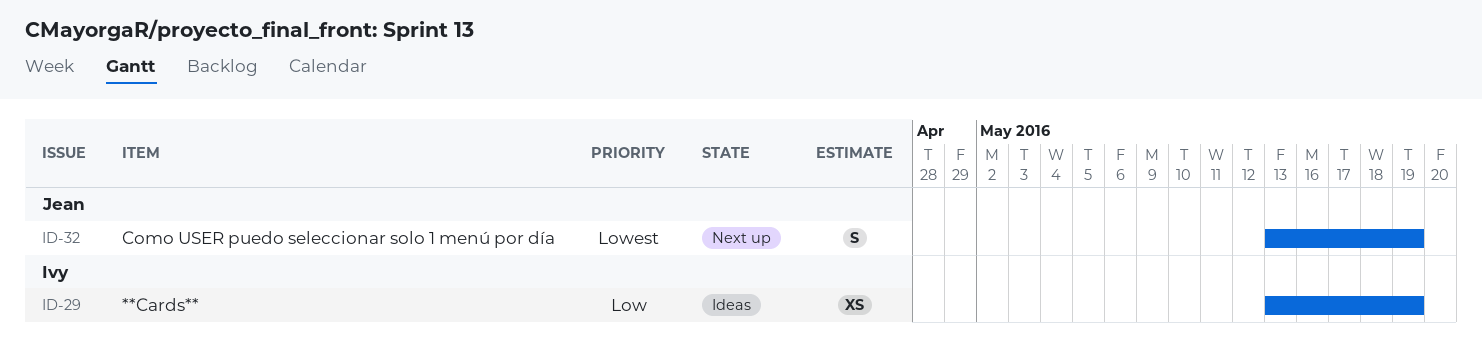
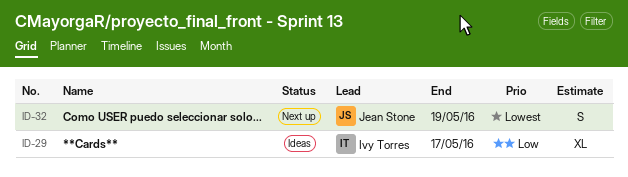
ID-29, estimate: XS -> XL
ID-29, due: May 19 -> May 17

